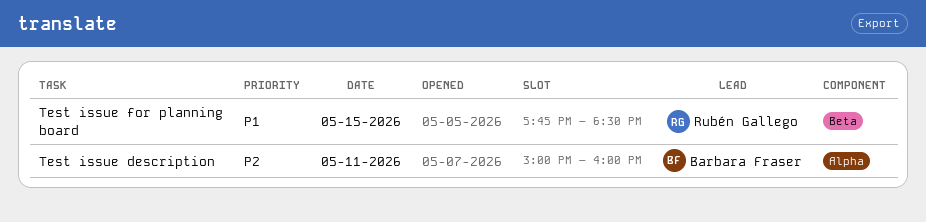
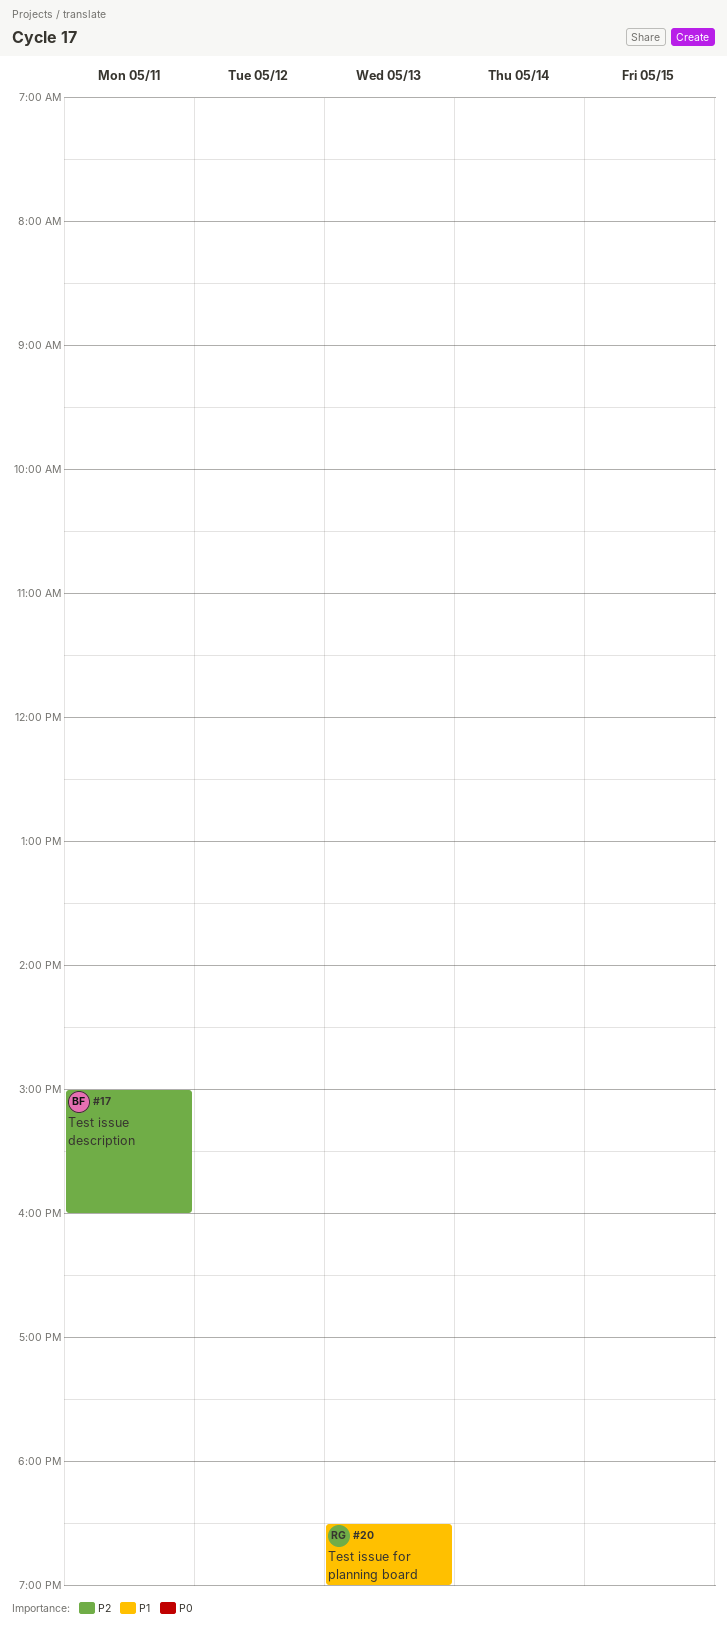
Test issue for planning board, day: May 15 -> May 13
Test issue for planning board, begins: 17:45 -> 18:30
Test issue for planning board, ends: 18:30 -> 19:00

